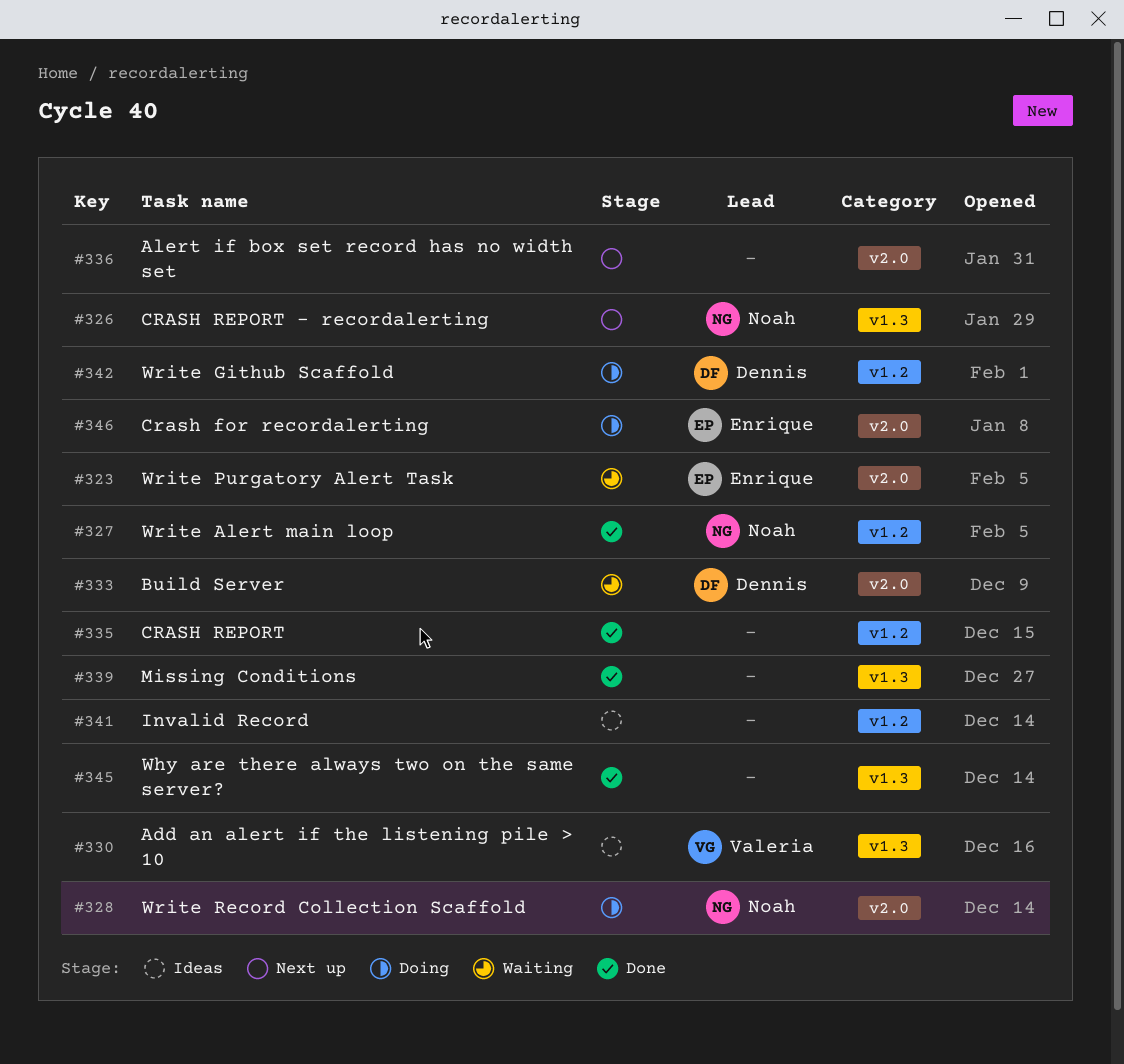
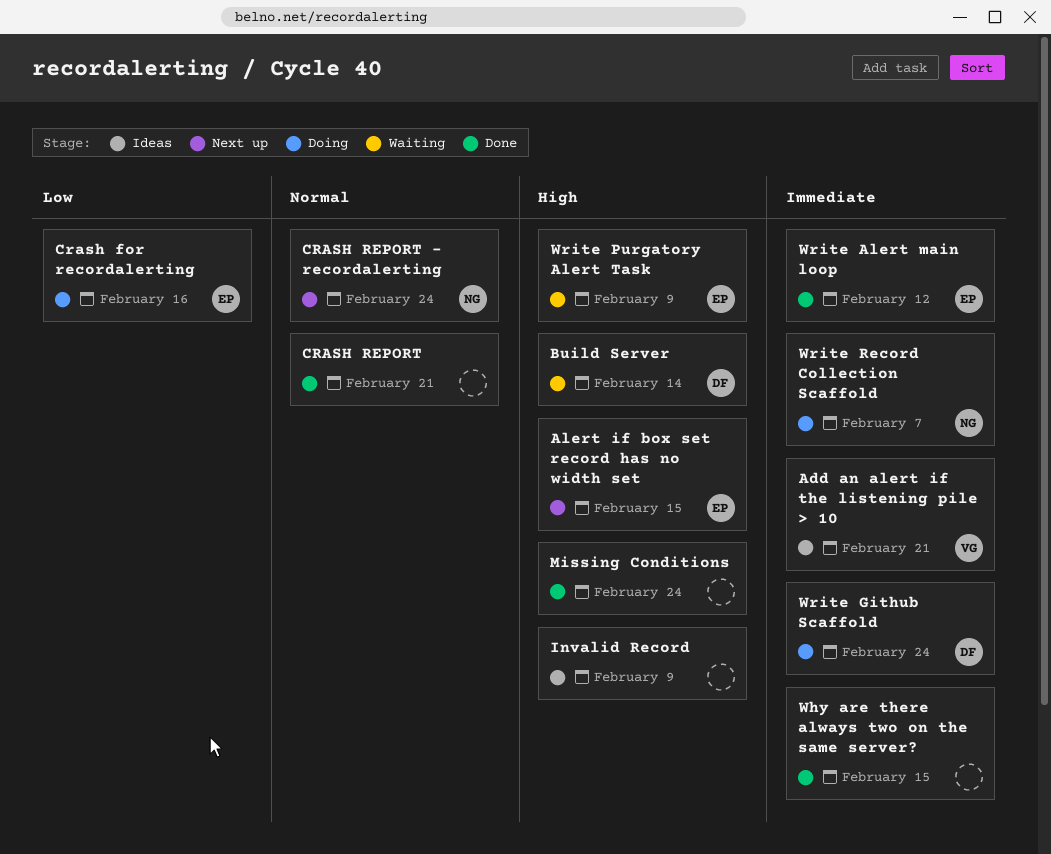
Alert if box set record has no width set, owner: none -> Enrique
Write Alert main loop, owner: Noah -> Enrique

